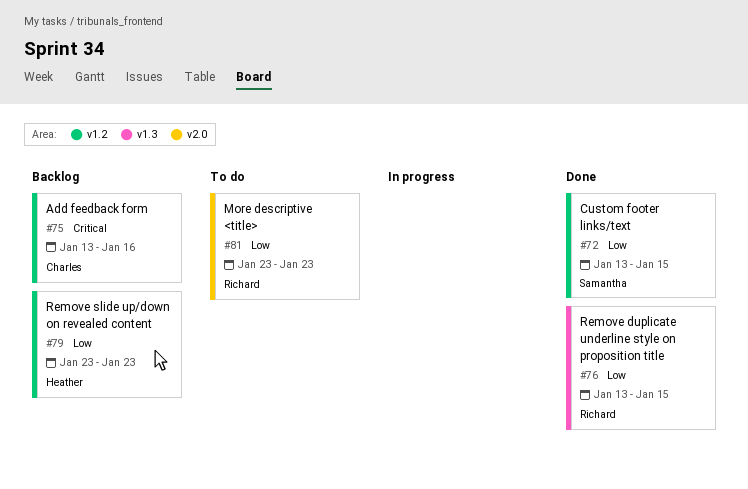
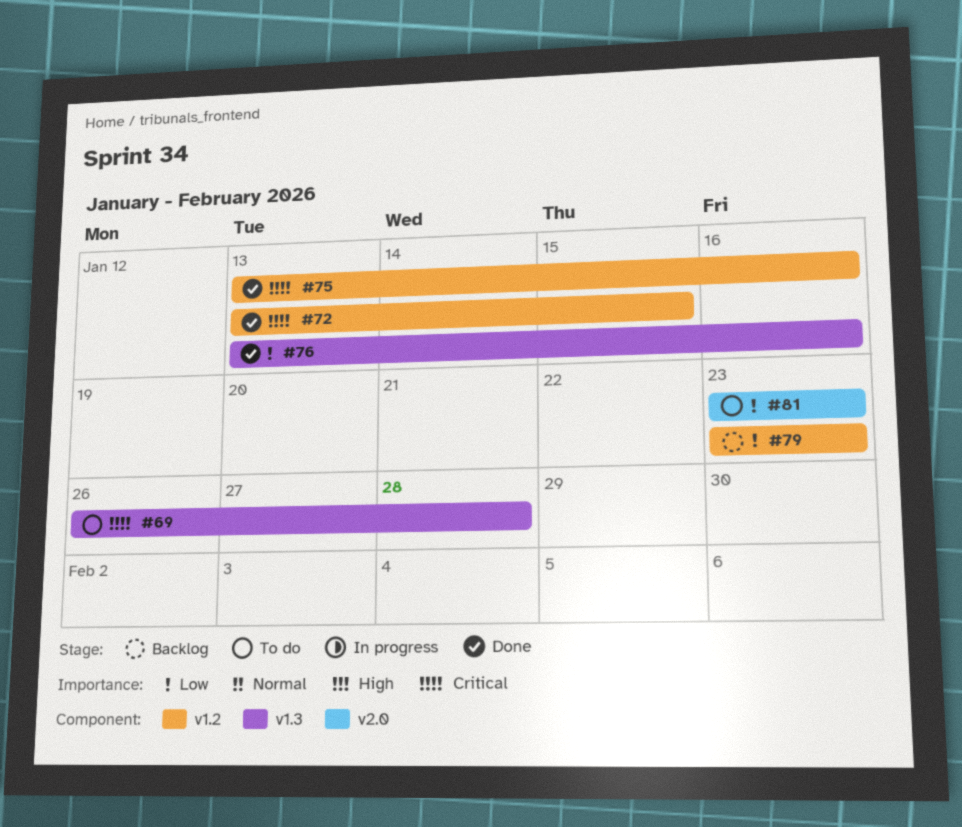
#69: none -> present
#72, priority: Low -> Critical
#75, status: Backlog -> Done
#76, due: Jan 15 -> Jan 16

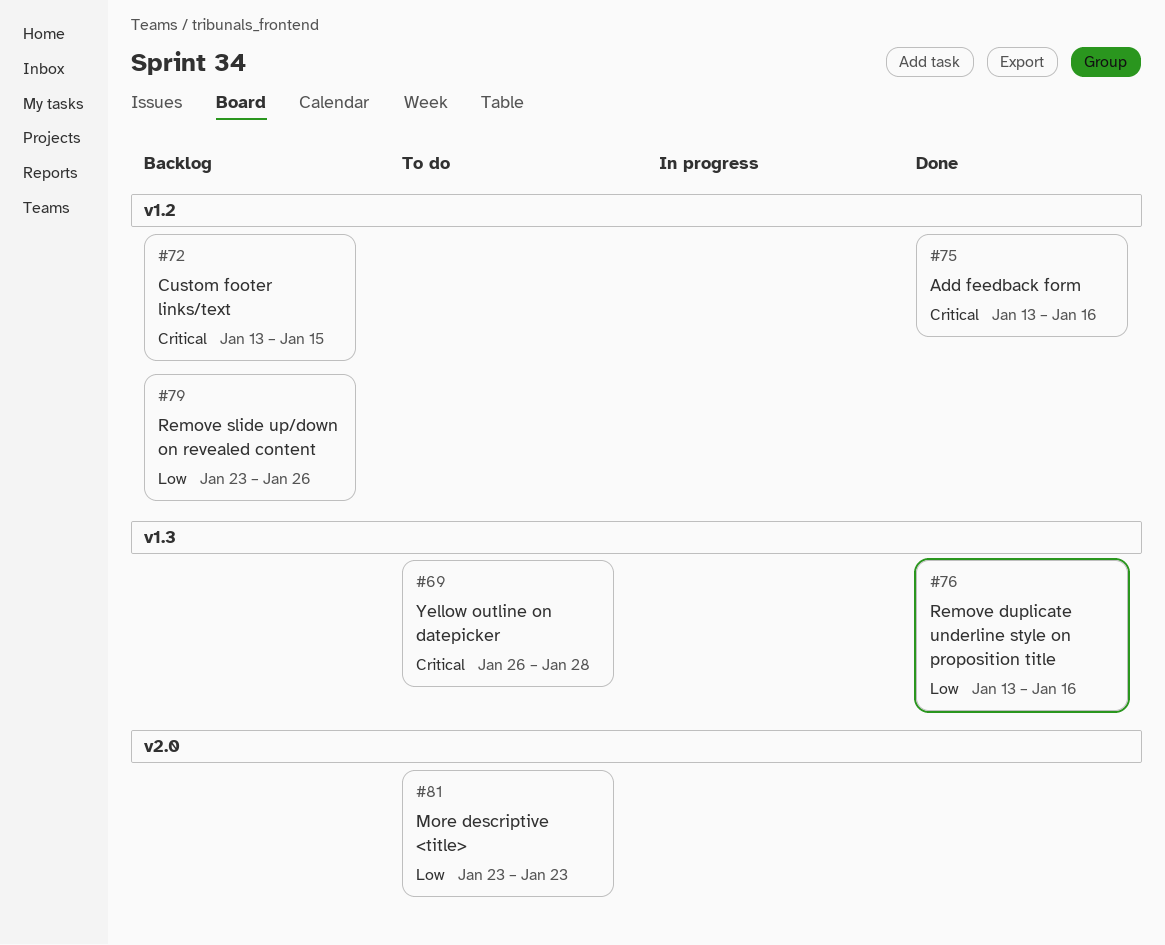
#72, status: Done -> Backlog
#79, due: Jan 23 -> Jan 26

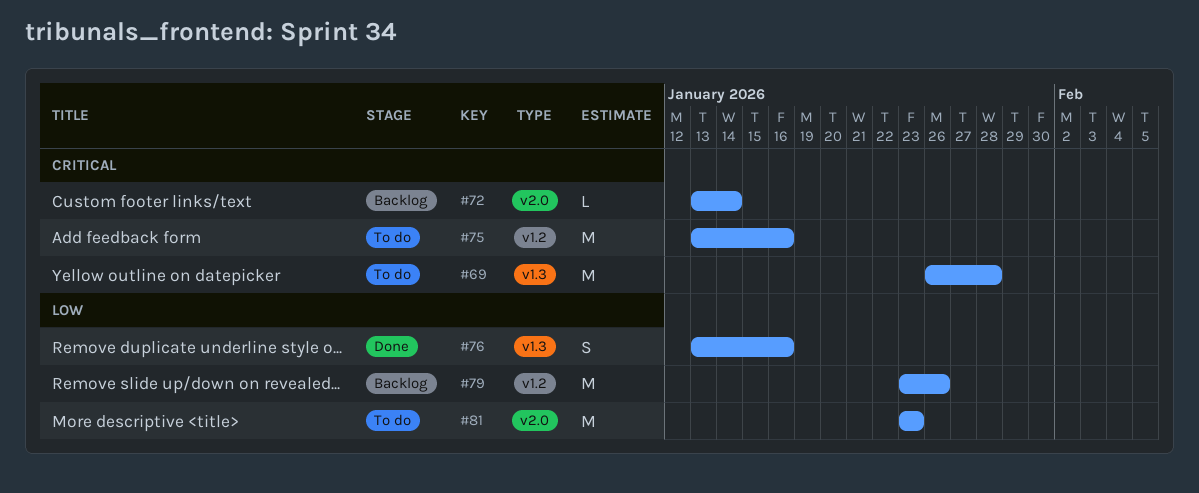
#72, label: v1.2 -> v2.0
#72, due: Jan 15 -> Jan 14
#75, status: Done -> To do

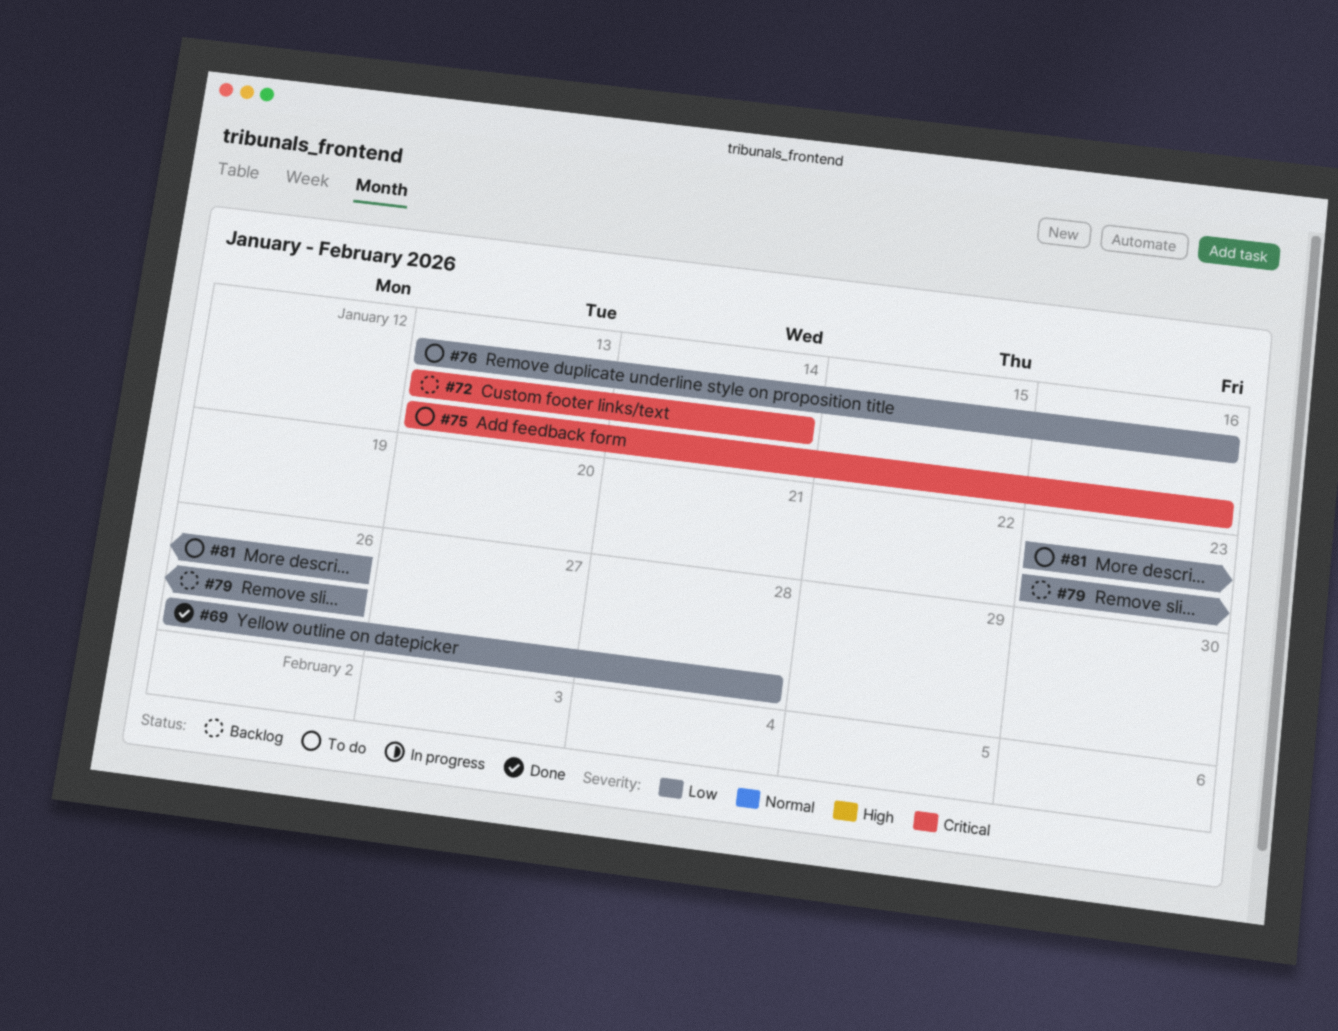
#69, status: To do -> Done
#69, priority: Critical -> Low
#76, status: Done -> To do
#81, due: Jan 23 -> Jan 26

